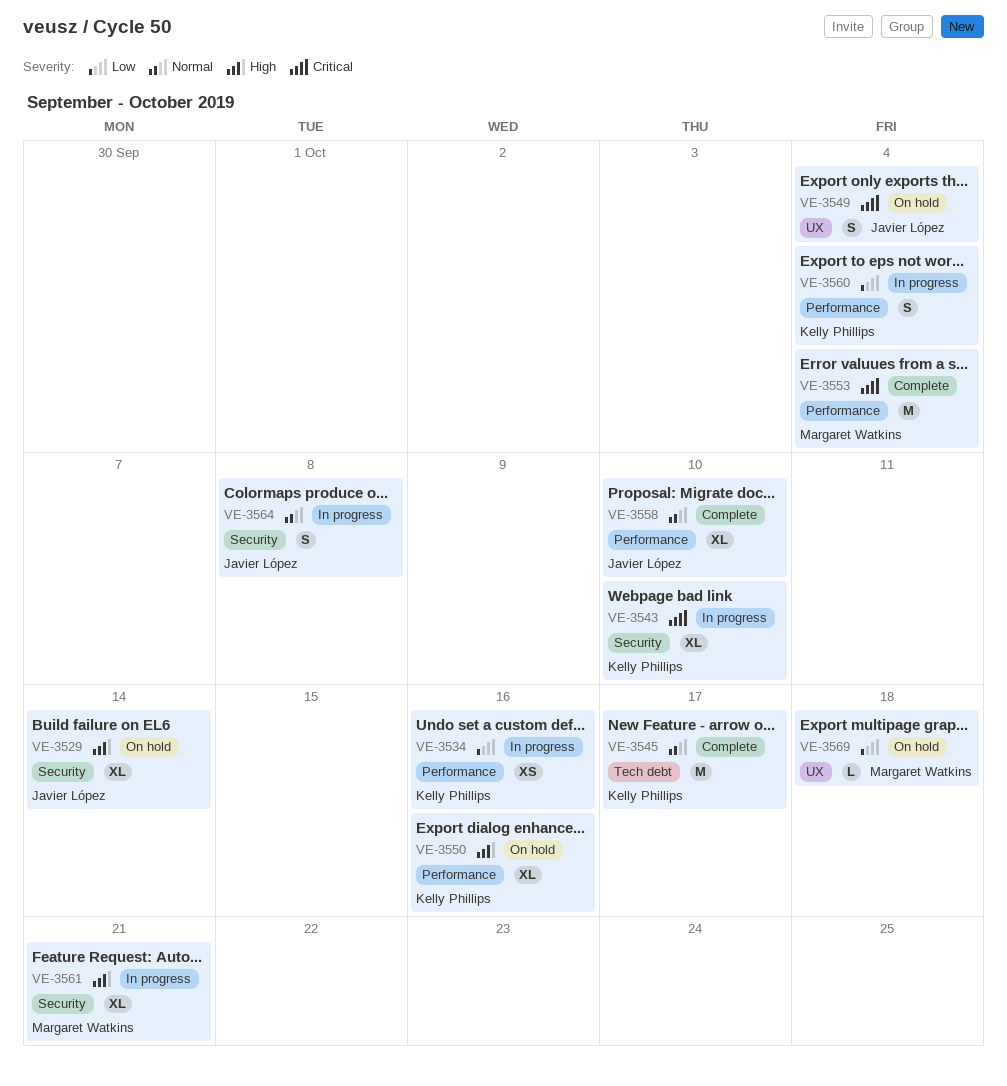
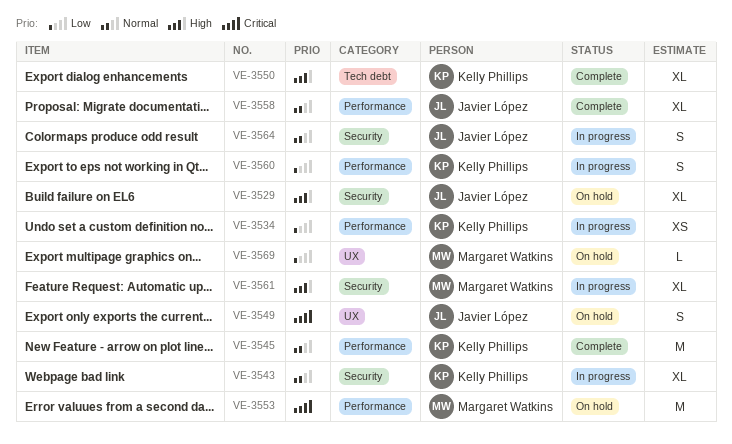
VE-3543, priority: Critical -> Normal
VE-3545, label: Tech debt -> Performance
VE-3550, status: On hold -> Complete
VE-3550, label: Performance -> Tech debt
VE-3553, status: Complete -> On hold

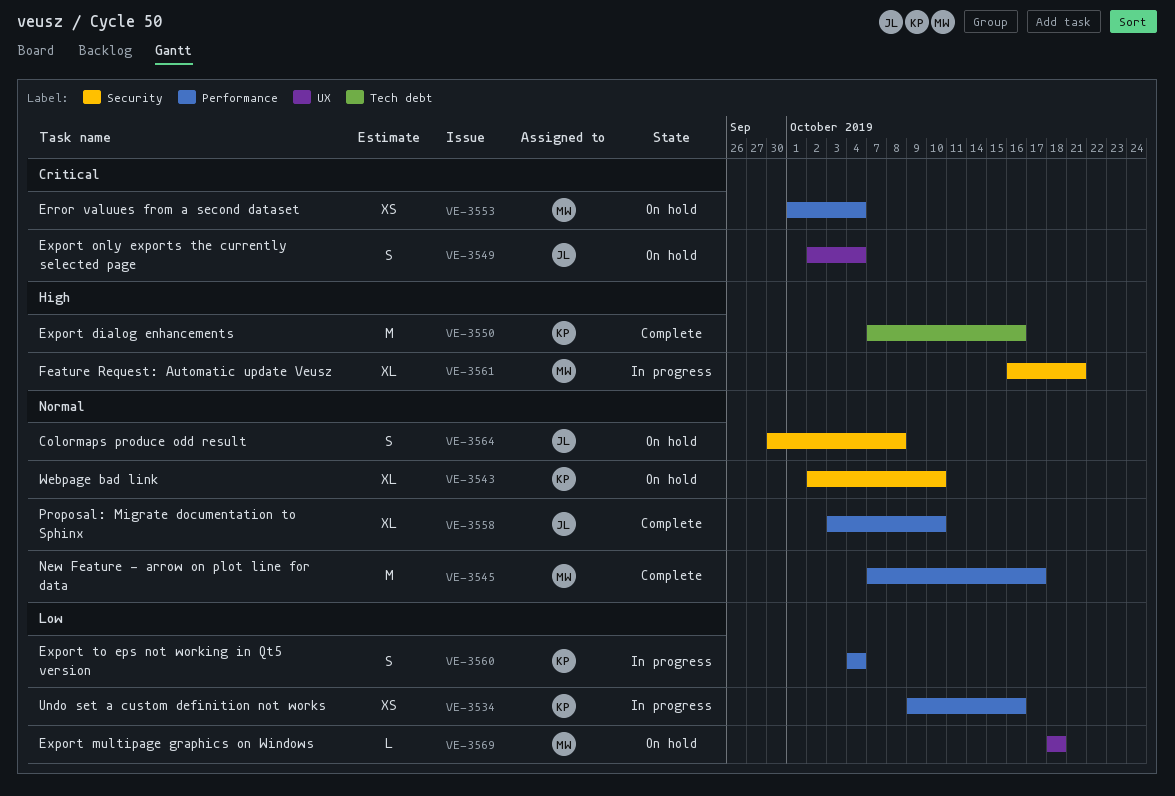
VE-3529: present -> none
VE-3543, status: In progress -> On hold
VE-3545, owner: Kelly Phillips -> Margaret Watkins
VE-3550, estimate: XL -> M
VE-3553, estimate: M -> XS
VE-3564, status: In progress -> On hold

